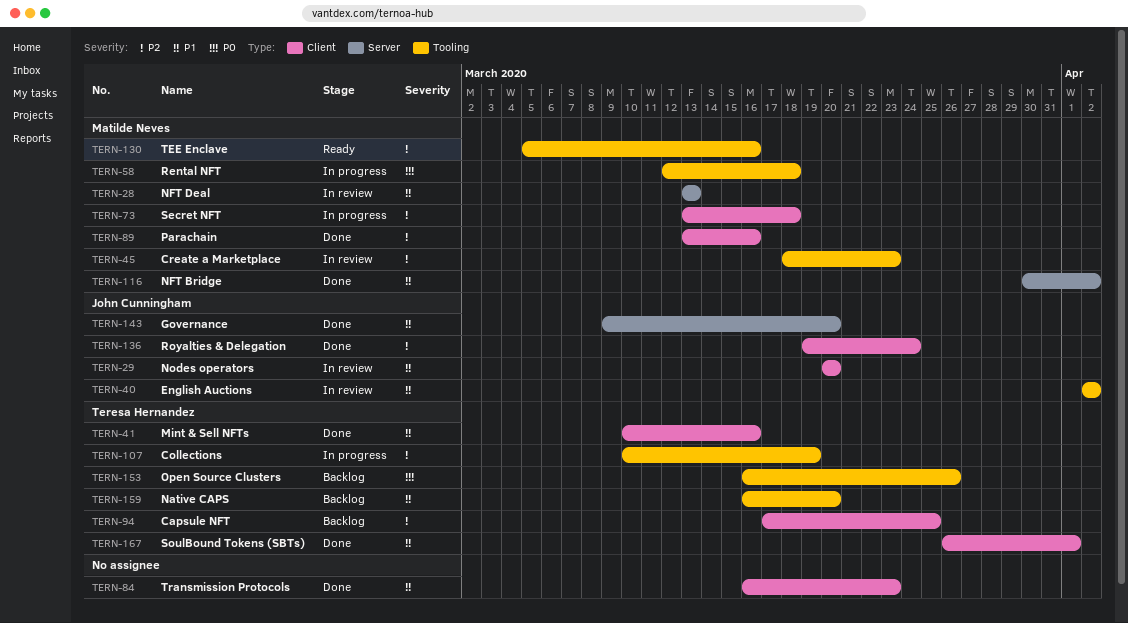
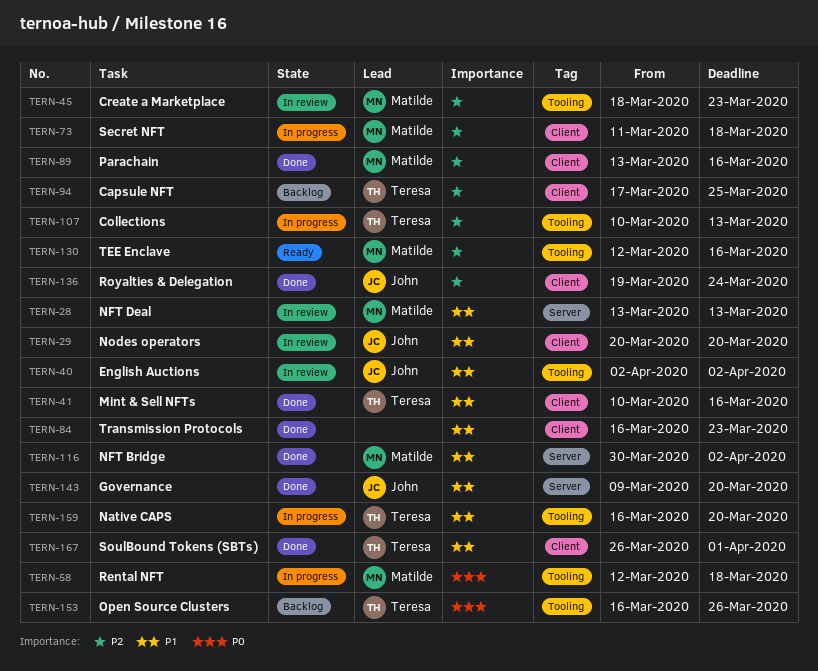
TERN-73, start: Mar 13 -> Mar 11
TERN-107, due: Mar 19 -> Mar 13
TERN-130, start: Mar 5 -> Mar 12
TERN-159, status: Backlog -> In progress

